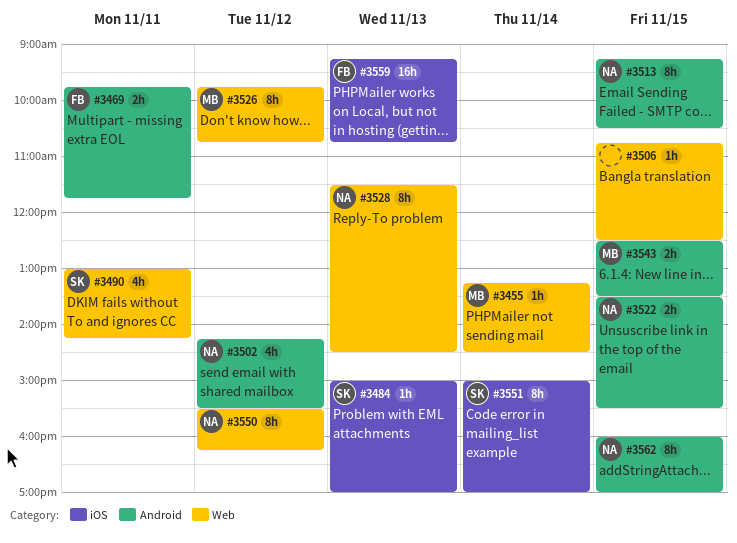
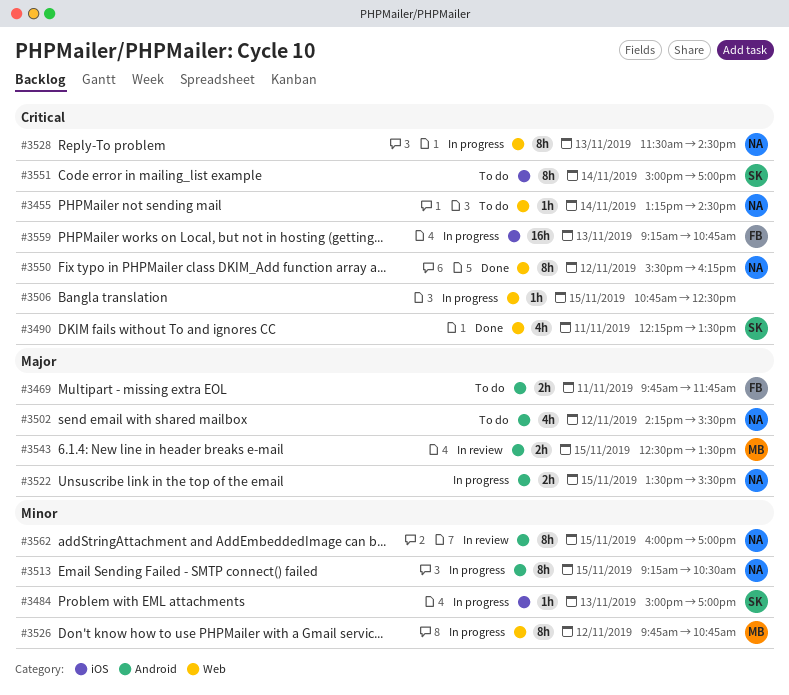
#3455, owner: MB -> NA
#3490, begins: 13:00 -> 12:15
#3490, ends: 14:15 -> 13:30

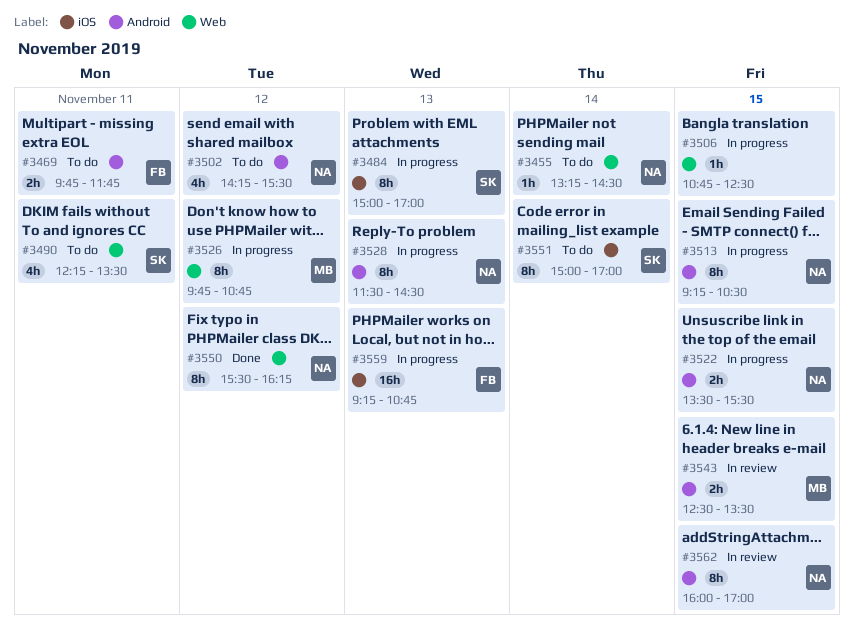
#3484, estimate: 1h -> 8h
#3490, status: Done -> To do
#3528, label: Web -> Android

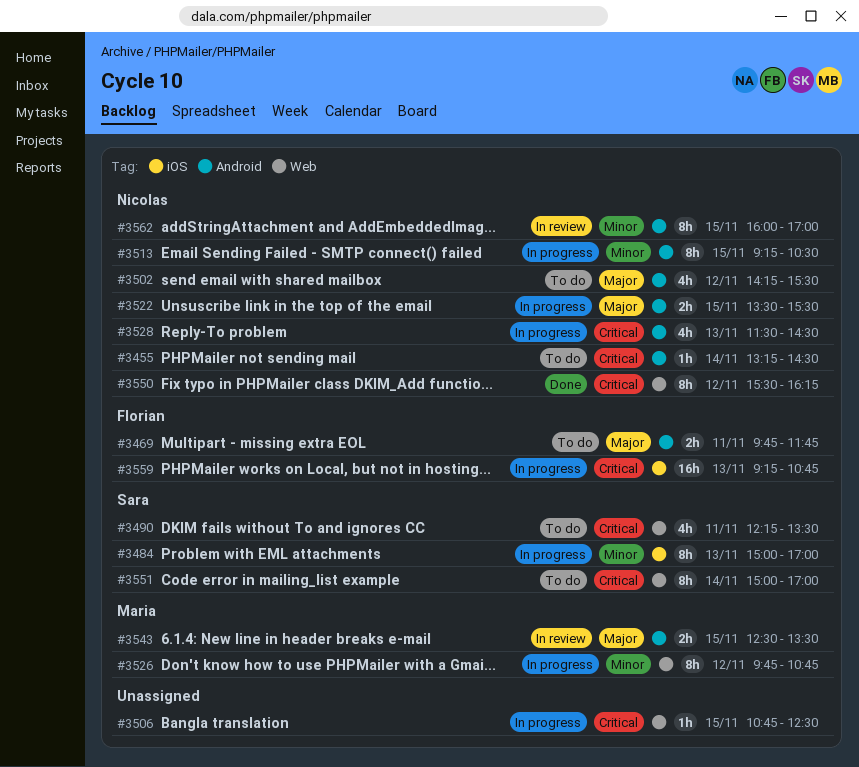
#3455, label: Web -> Android
#3528, estimate: 8h -> 4h
#3551, label: iOS -> Web

